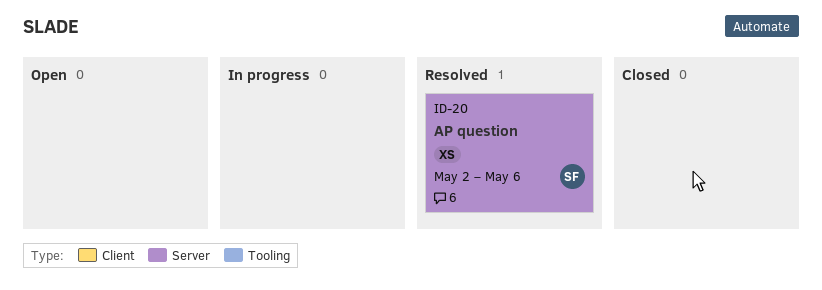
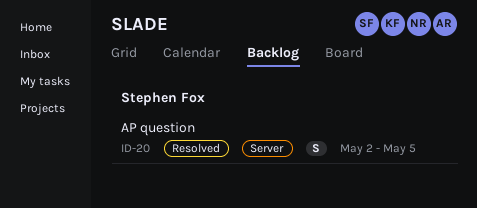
ID-20, estimate: XS -> S
ID-20, due: May 6 -> May 5

